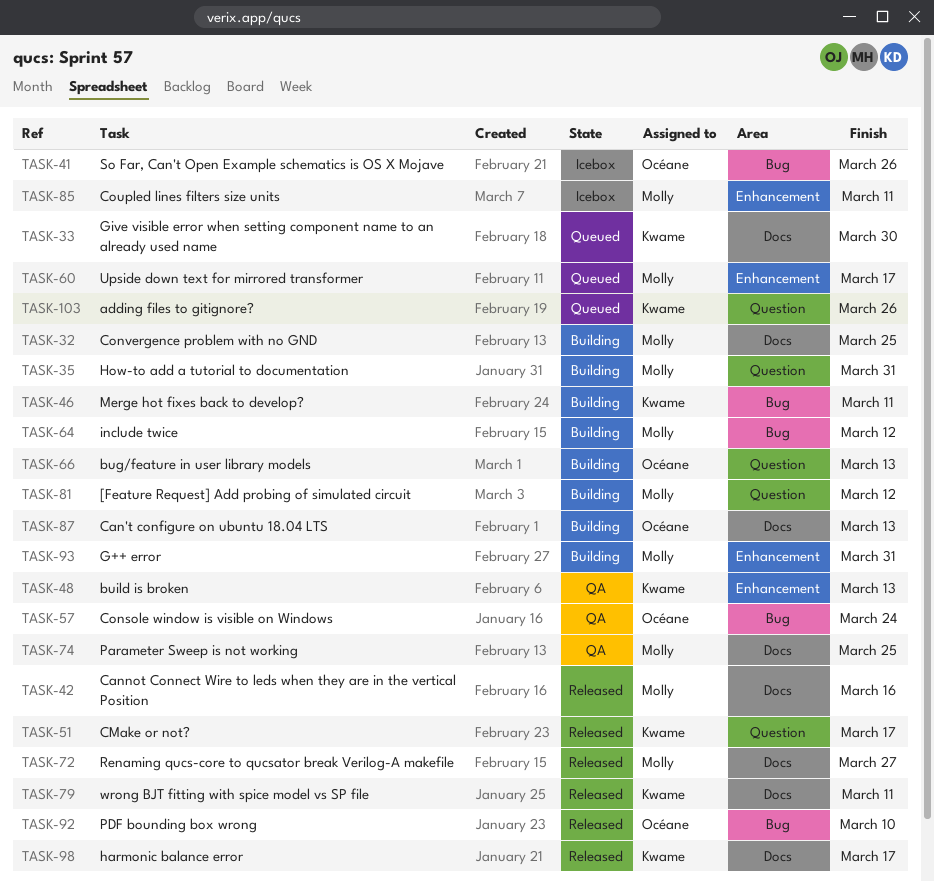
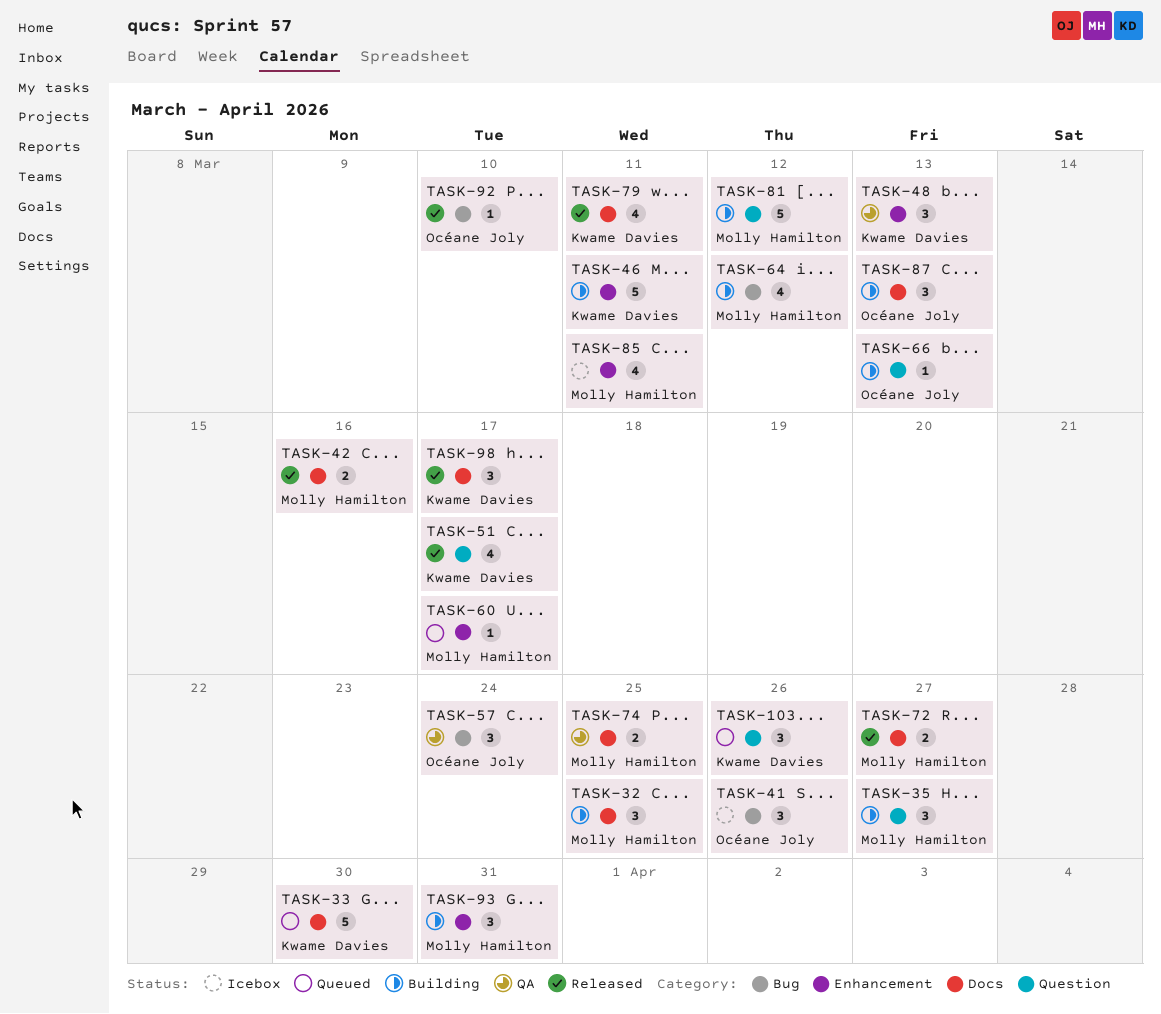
TASK-35, due: Mar 31 -> Mar 27
TASK-46, label: Bug -> Enhancement

